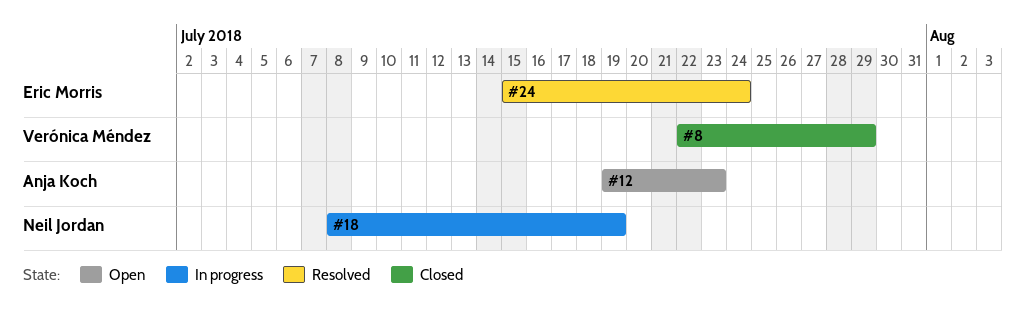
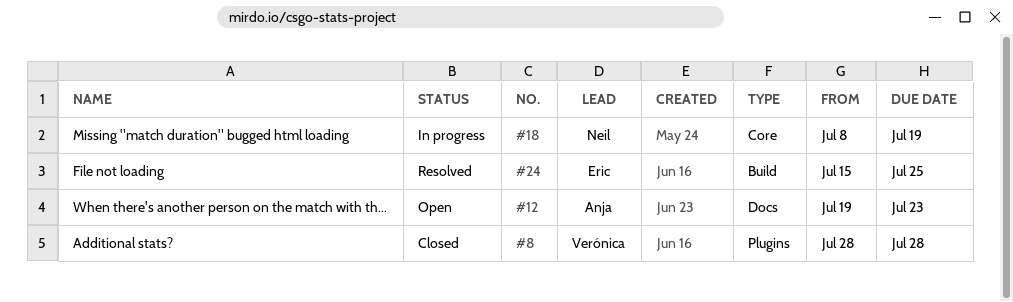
#8, start: Jul 22 -> Jul 28
#8, due: Jul 29 -> Jul 28
#24, due: Jul 24 -> Jul 25

